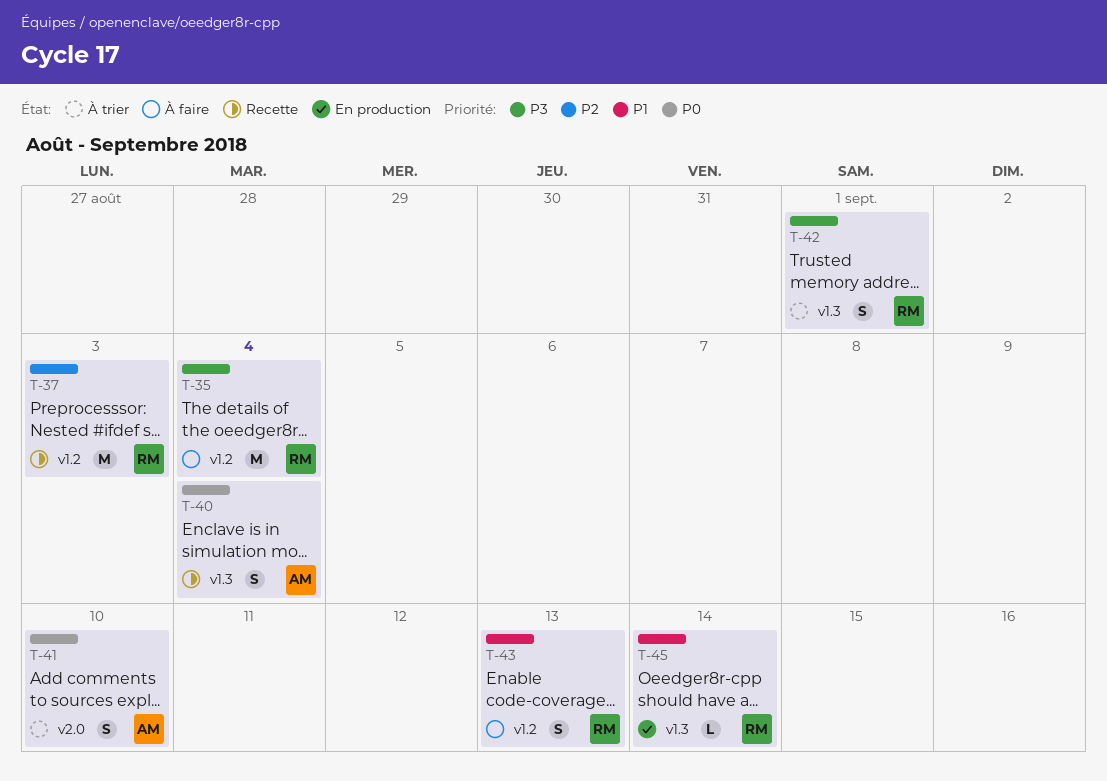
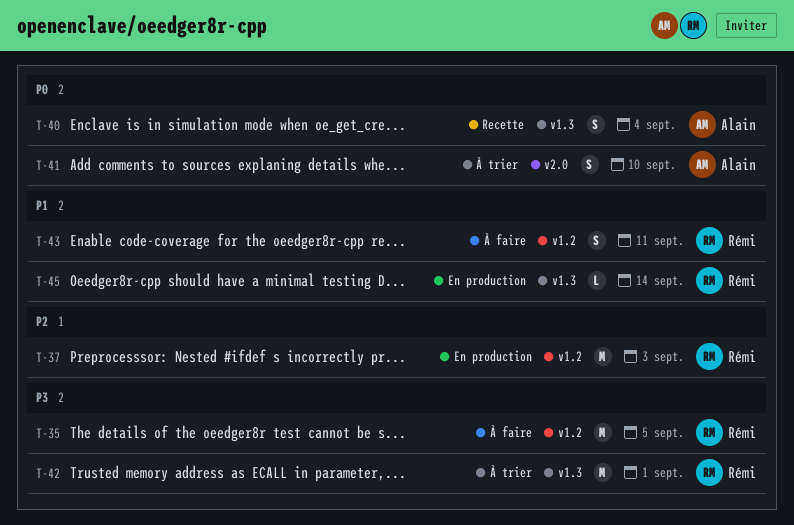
T-35, due: Sep 4 -> Sep 5
T-37, status: Recette -> En production
T-42, estimate: S -> M
T-43, due: Sep 13 -> Sep 11

